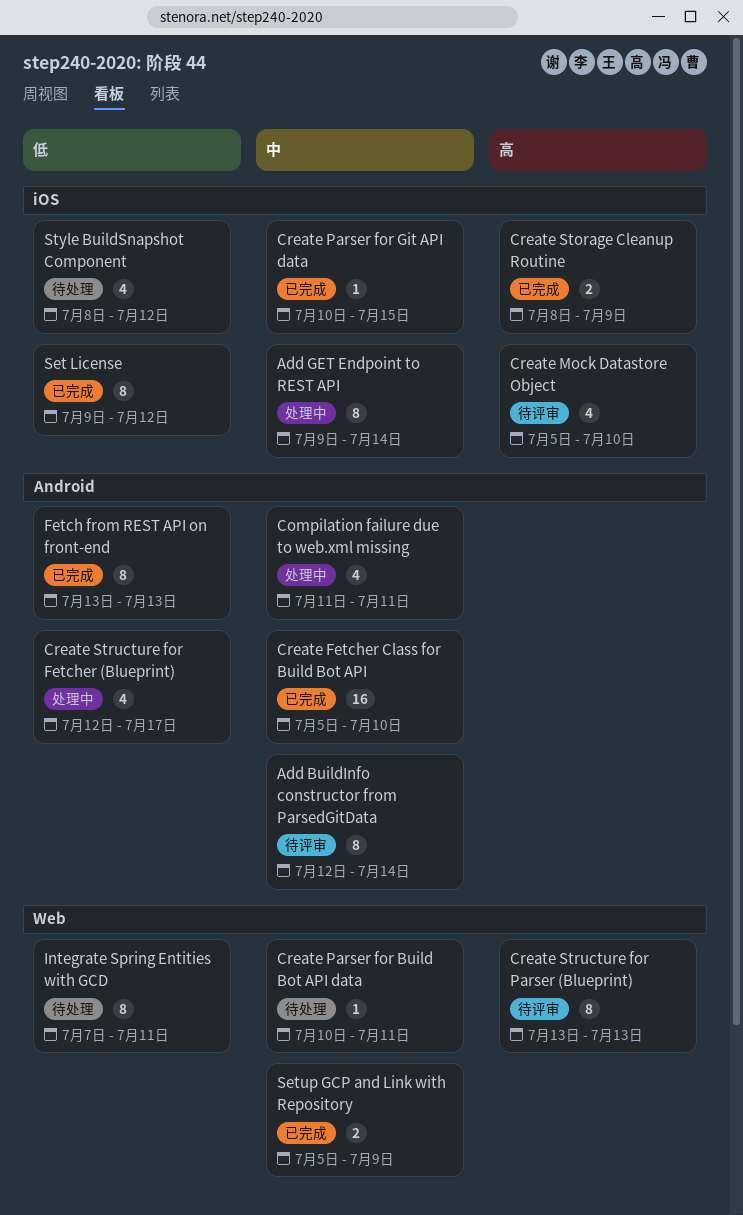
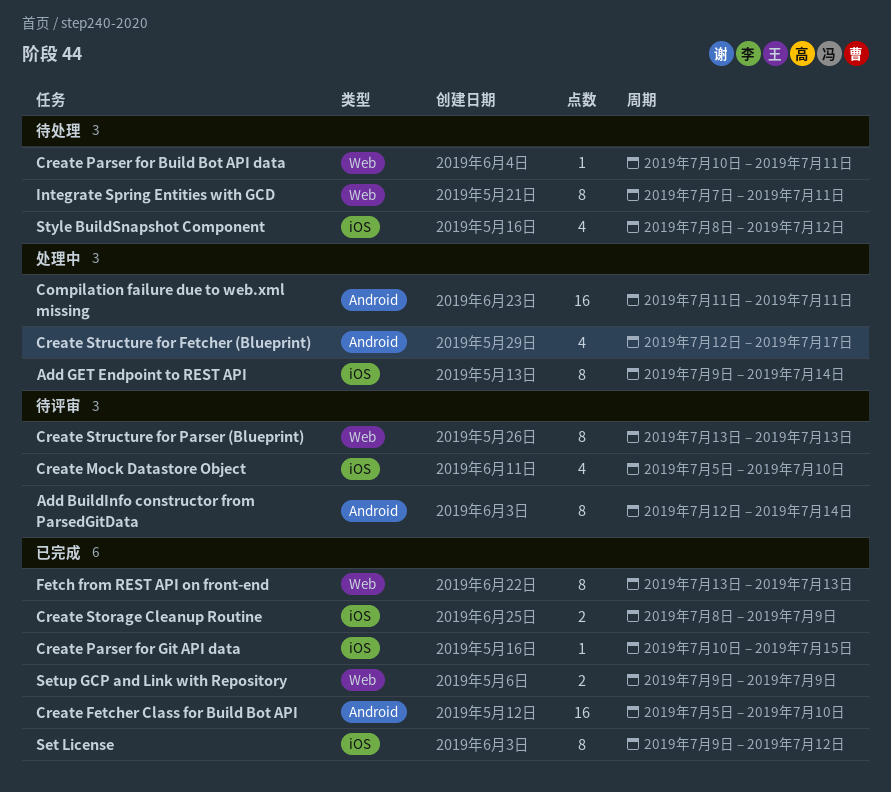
Compilation failure due to web.xml missing, estimate: 4 -> 16
Fetch from REST API on front-end, label: Android -> Web
Setup GCP and Link with Repository, start: Jul 5 -> Jul 9

